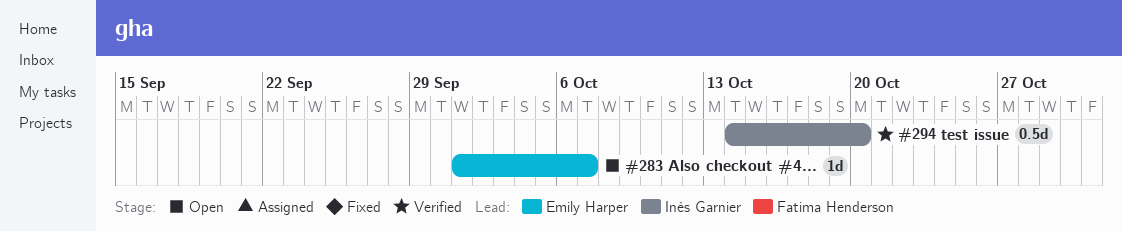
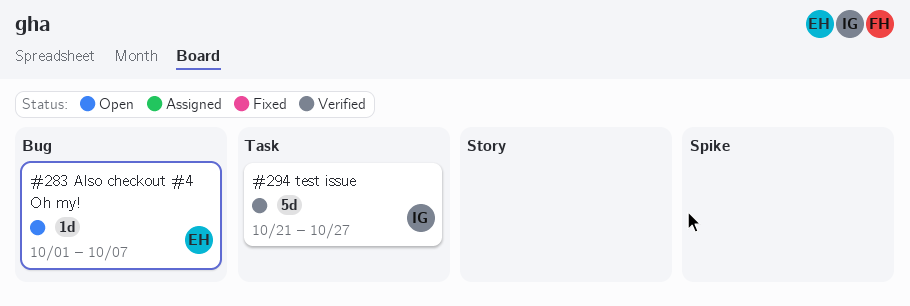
#294, estimate: 0.5d -> 5d
#294, start: Oct 14 -> Oct 21
#294, due: Oct 20 -> Oct 27

